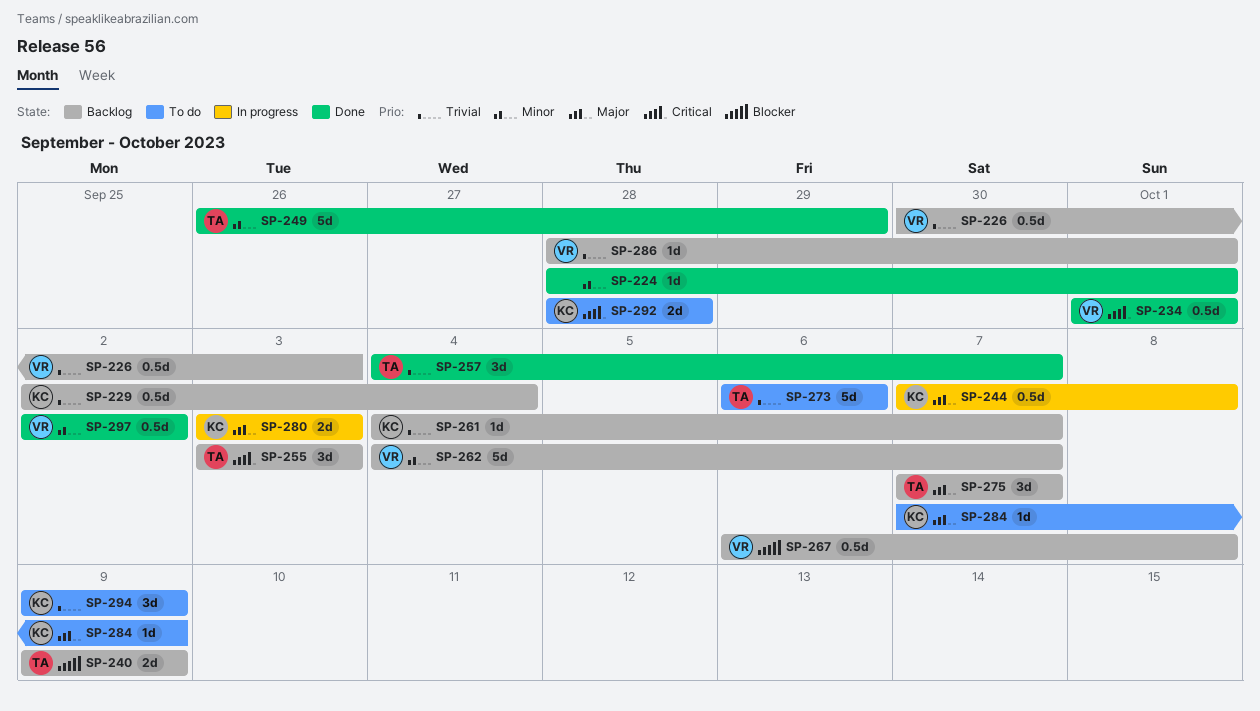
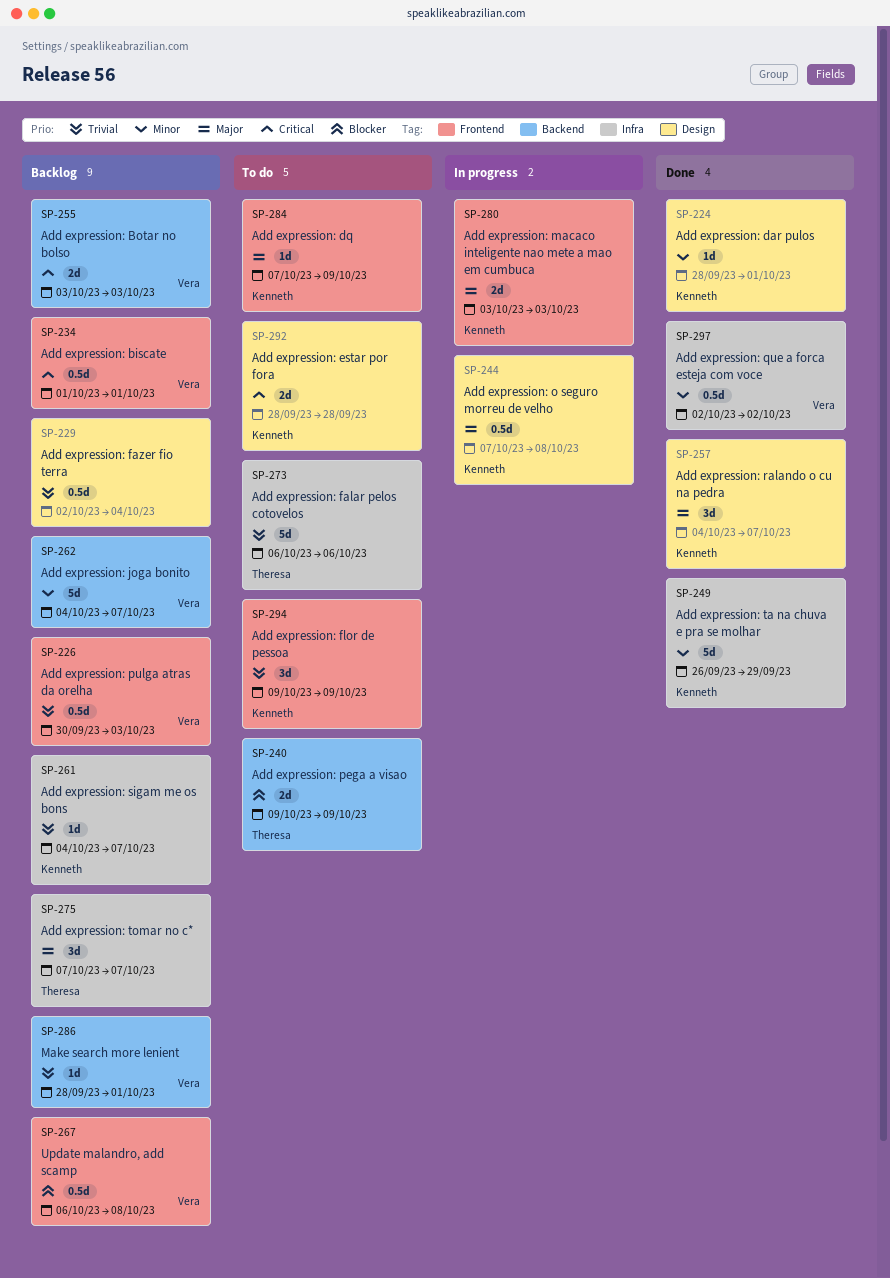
SP-224, owner: none -> Kenneth
SP-229, owner: Kenneth -> none
SP-234, status: Done -> Backlog
SP-240, status: Backlog -> To do
SP-249, owner: Theresa -> Kenneth
SP-255, owner: Theresa -> Vera
SP-255, estimate: 3d -> 2d
SP-257, owner: Theresa -> Kenneth
SP-257, priority: Trivial -> Major

